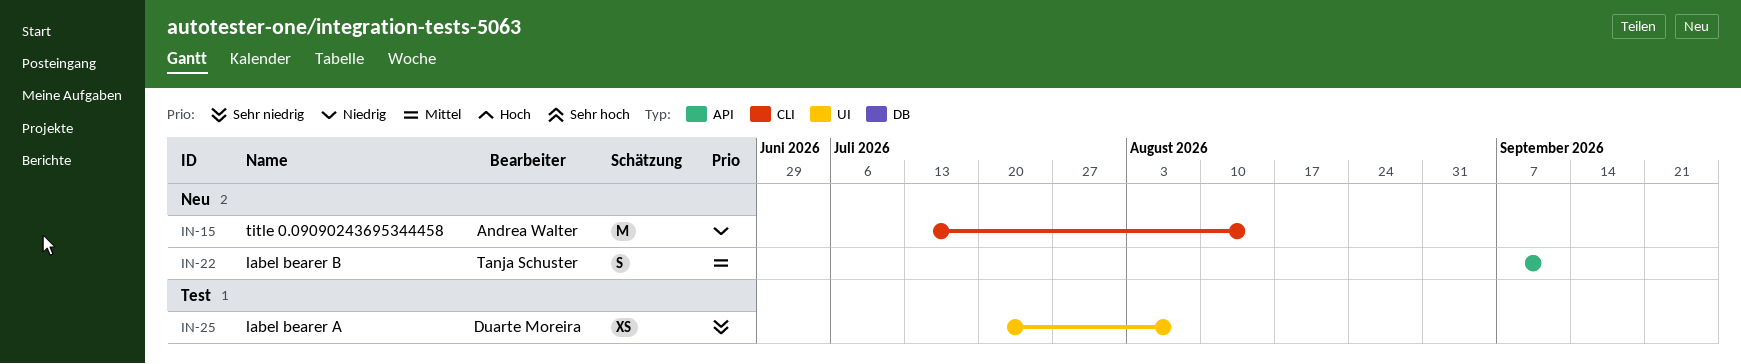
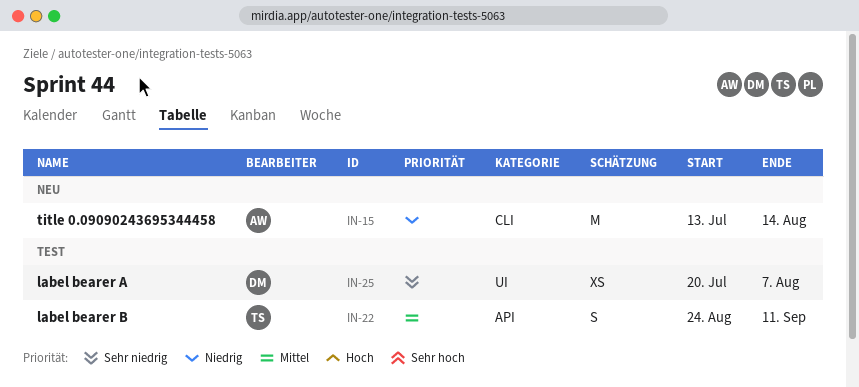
IN-22, status: Neu -> Test
IN-22, start: Sep 7 -> Aug 24

